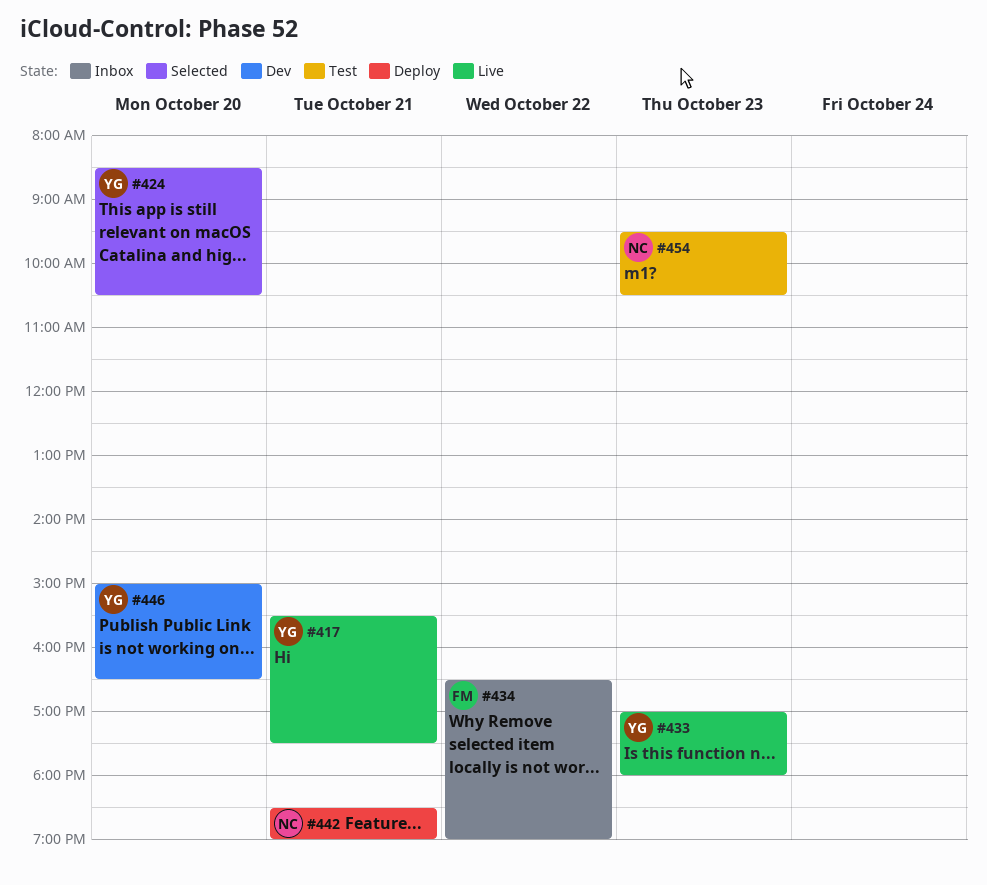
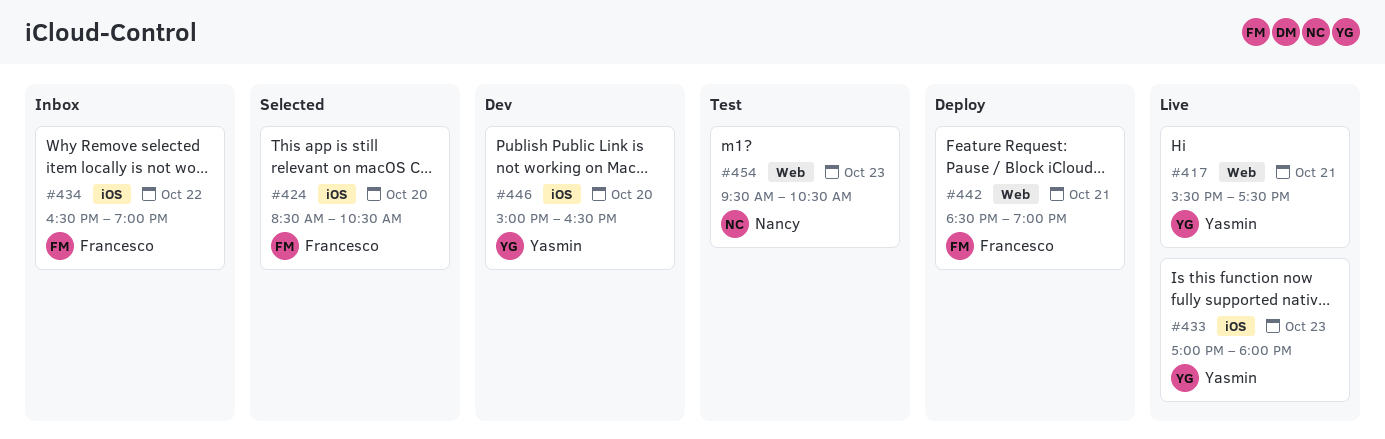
#424, owner: Yasmin -> Francesco
#442, owner: Nancy -> Francesco

